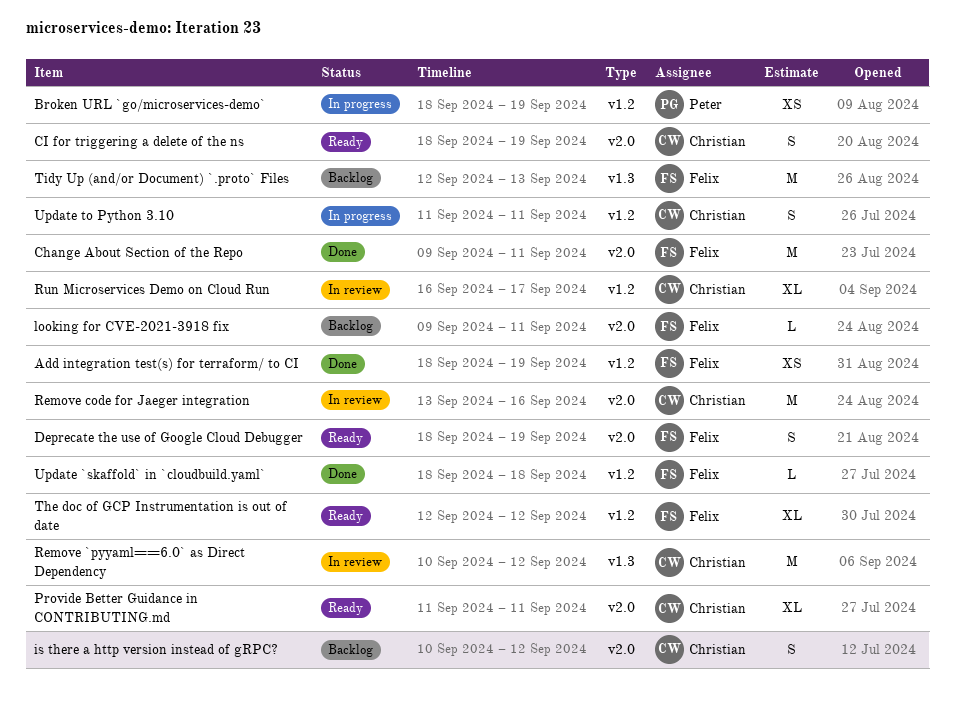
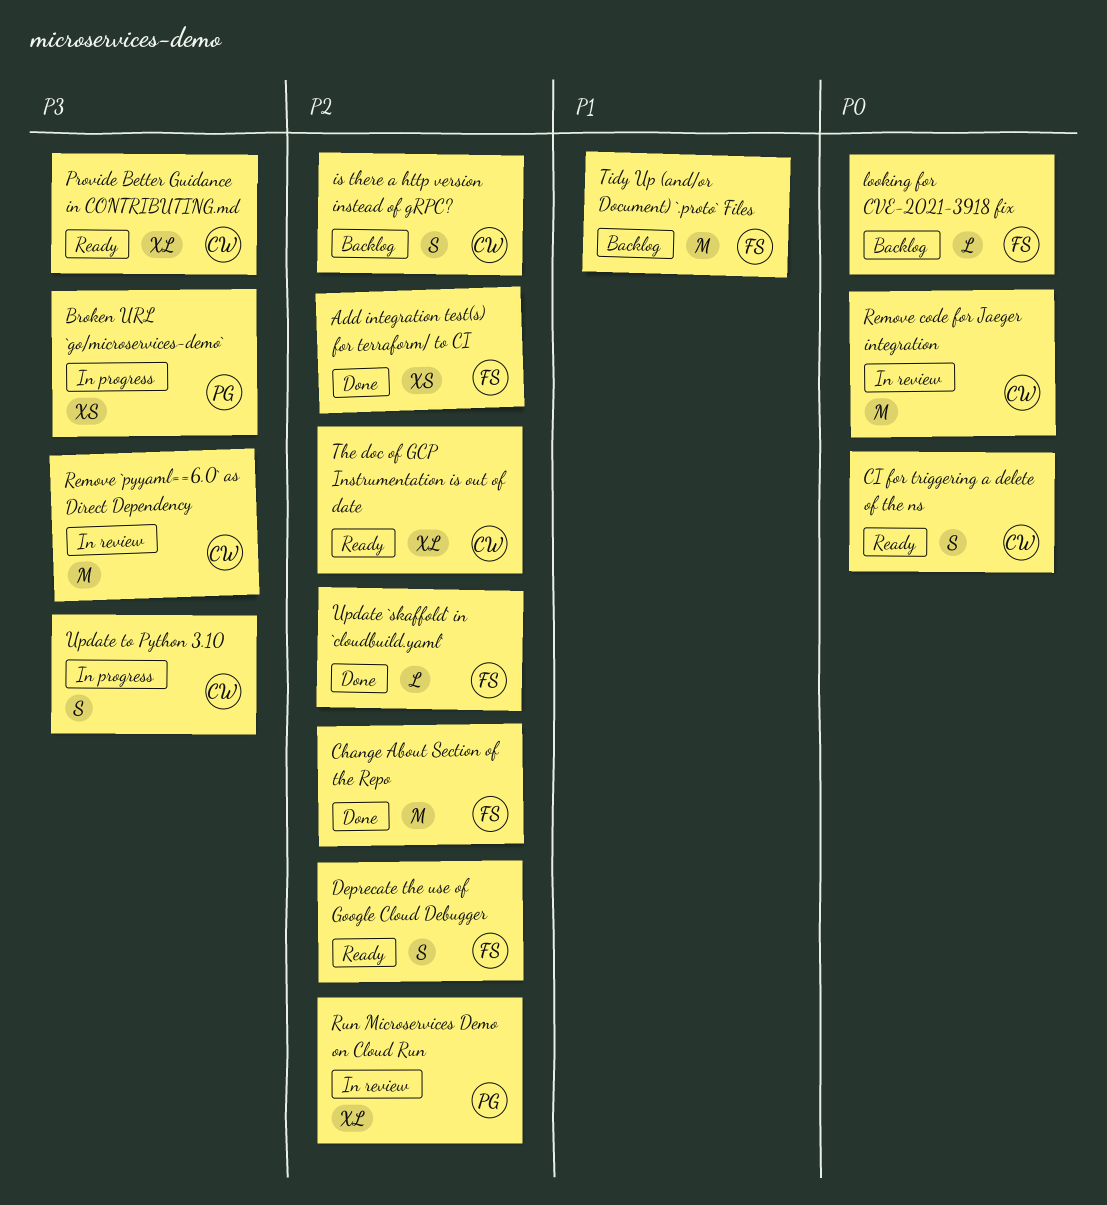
Run Microservices Demo on Cloud Run, owner: Christian -> Peter
The doc of GCP Instrumentation is out of date, owner: Felix -> Christian

